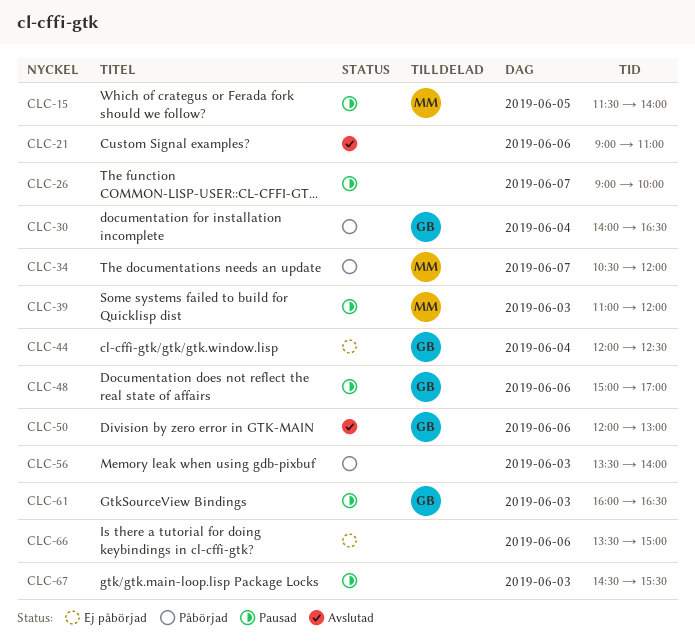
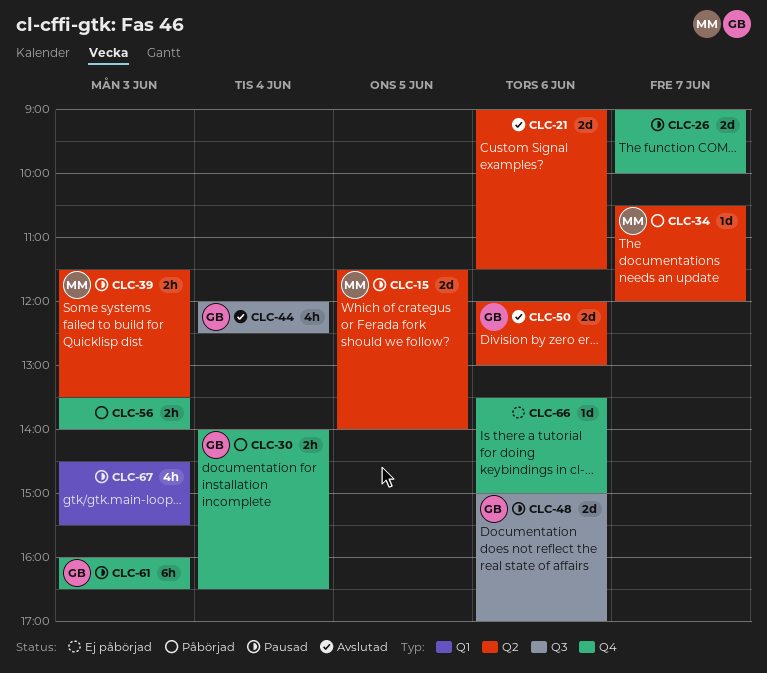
CLC-21, ends: 11:00 -> 11:30
CLC-39, begins: 11:00 -> 11:30
CLC-39, ends: 12:00 -> 13:30
CLC-44, status: Ej påbörjad -> Avslutad

